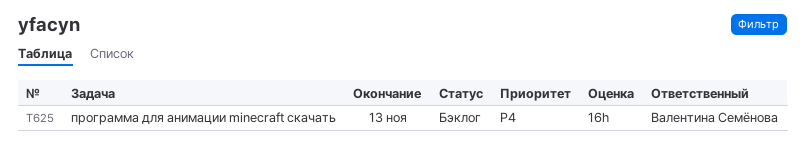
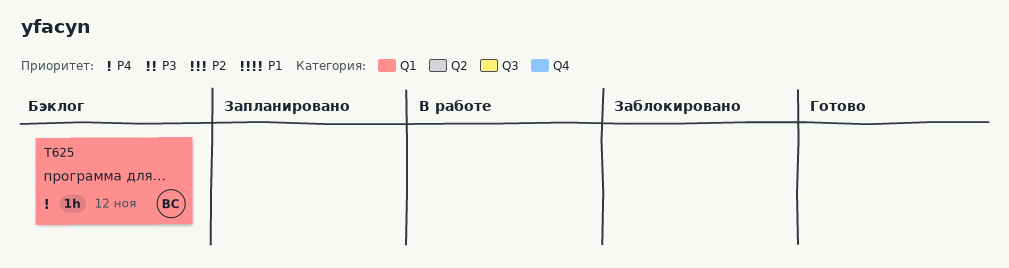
T625, estimate: 16h -> 1h
T625, due: Nov 13 -> Nov 12

